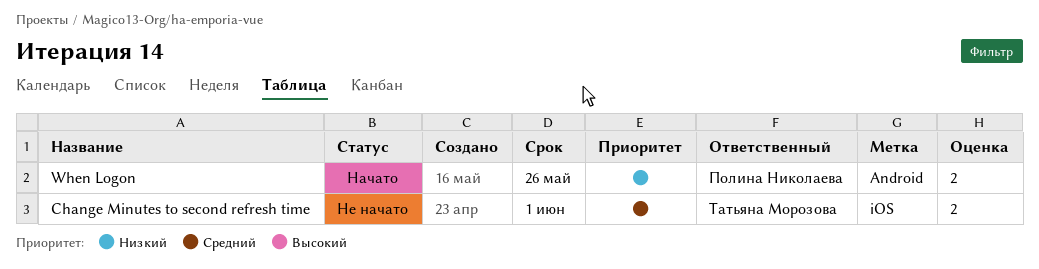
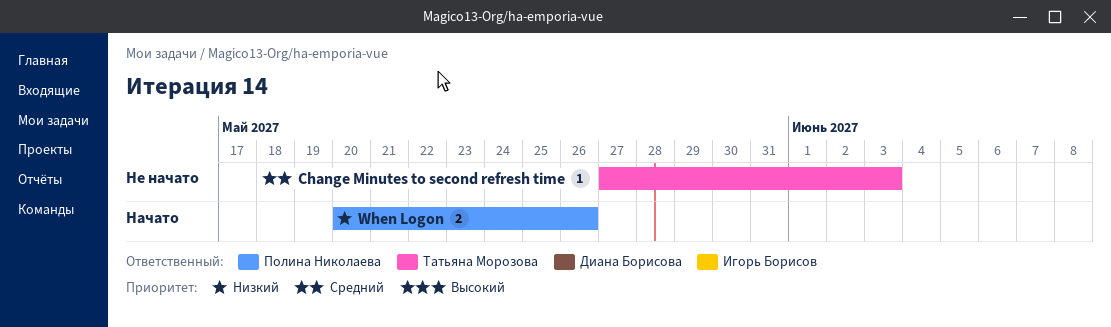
Change Minutes to second refresh time, estimate: 2 -> 1
Change Minutes to second refresh time, due: Jun 1 -> Jun 3

